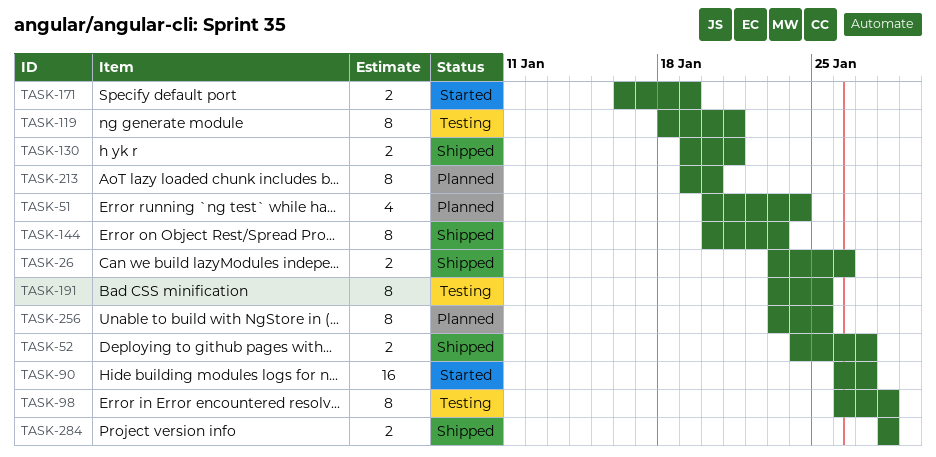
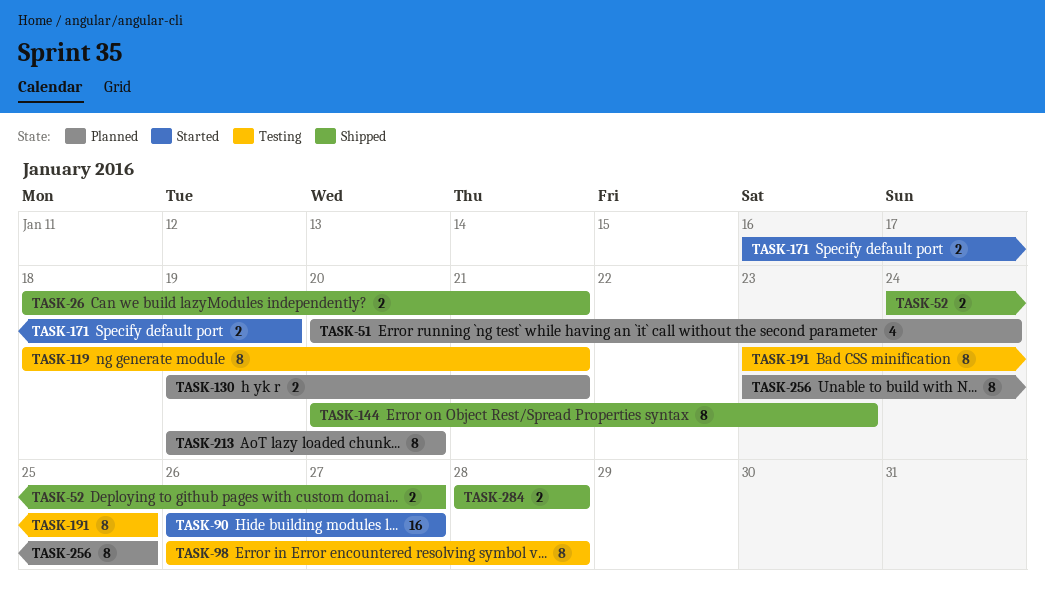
TASK-26, start: Jan 23 -> Jan 18
TASK-26, due: Jan 26 -> Jan 21
TASK-130, status: Shipped -> Planned

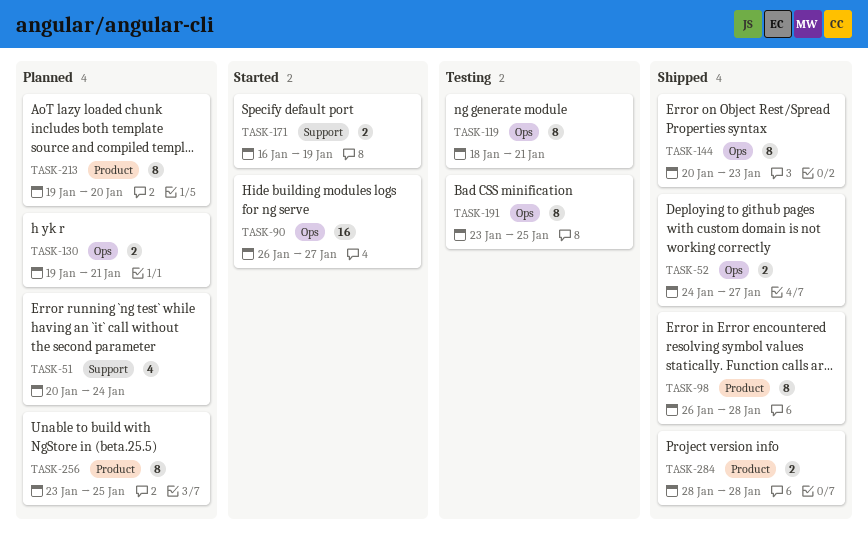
TASK-26: present -> none
TASK-98, status: Testing -> Shipped

